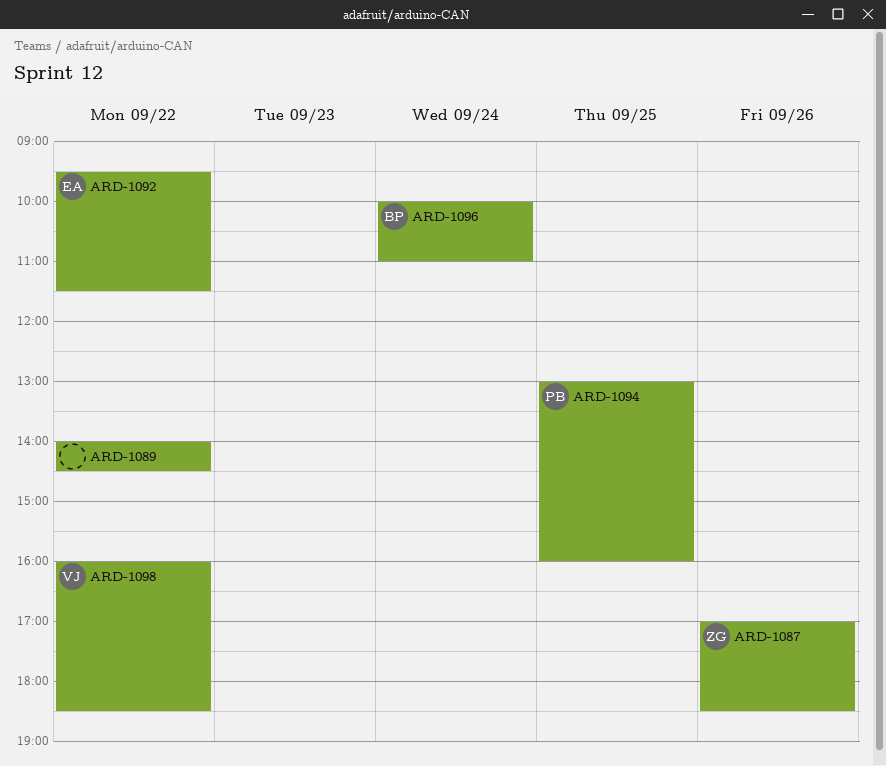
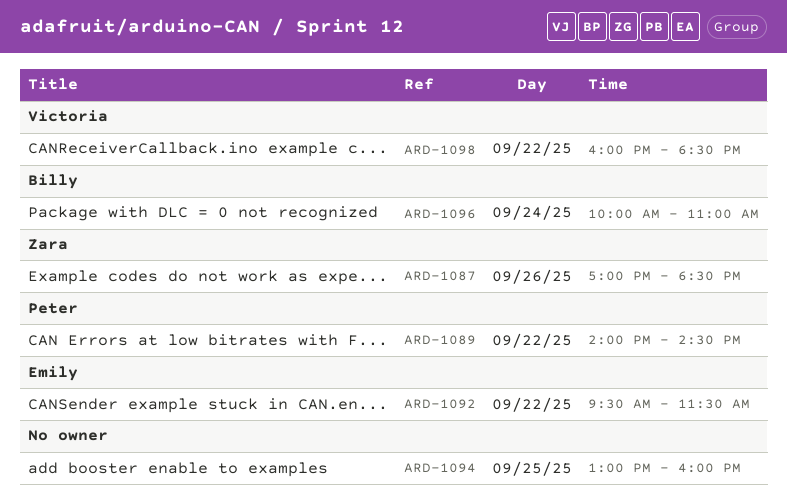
ARD-1089, owner: none -> Peter
ARD-1094, owner: Peter -> none

